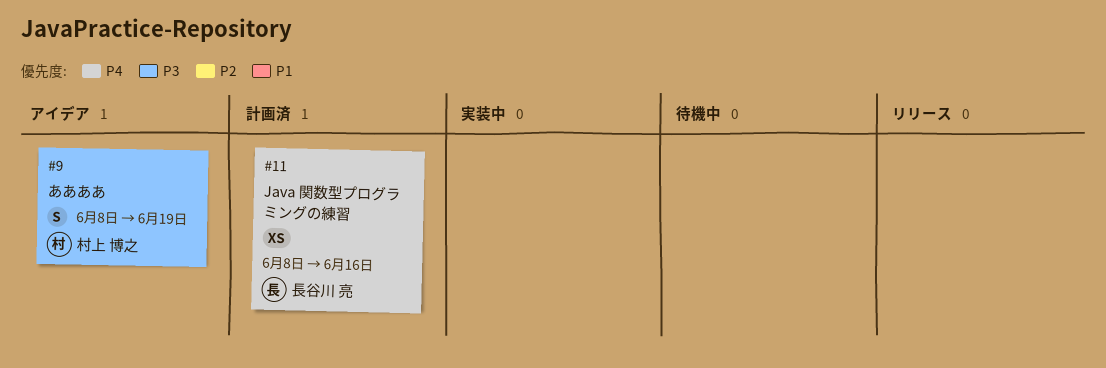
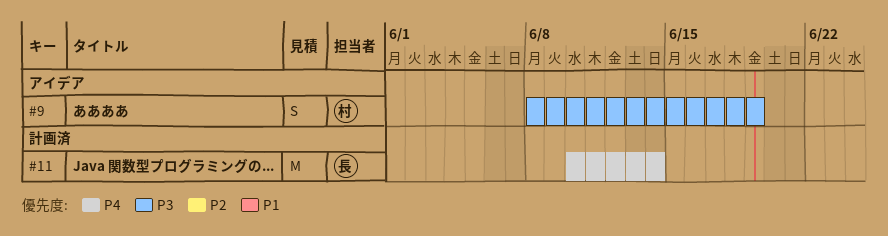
#11, estimate: XS -> M
#11, start: Jun 8 -> Jun 10
#11, due: Jun 16 -> Jun 14

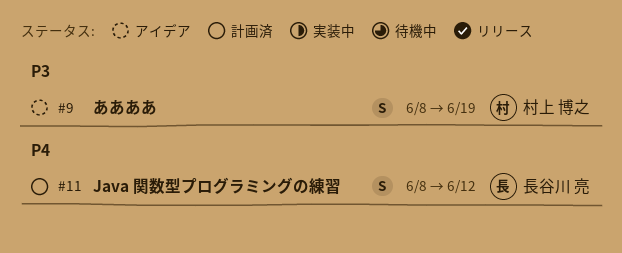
#11, estimate: M -> S
#11, start: Jun 10 -> Jun 8
#11, due: Jun 14 -> Jun 12

